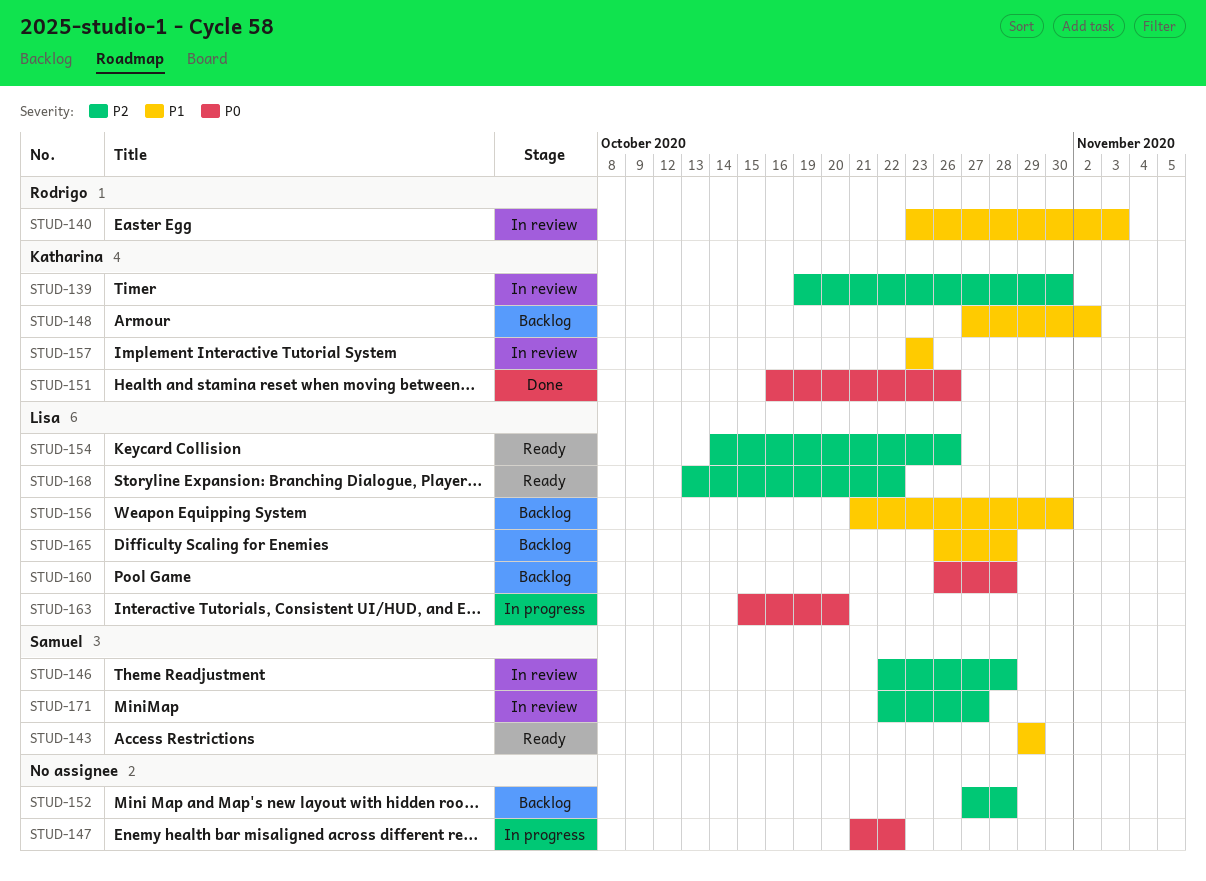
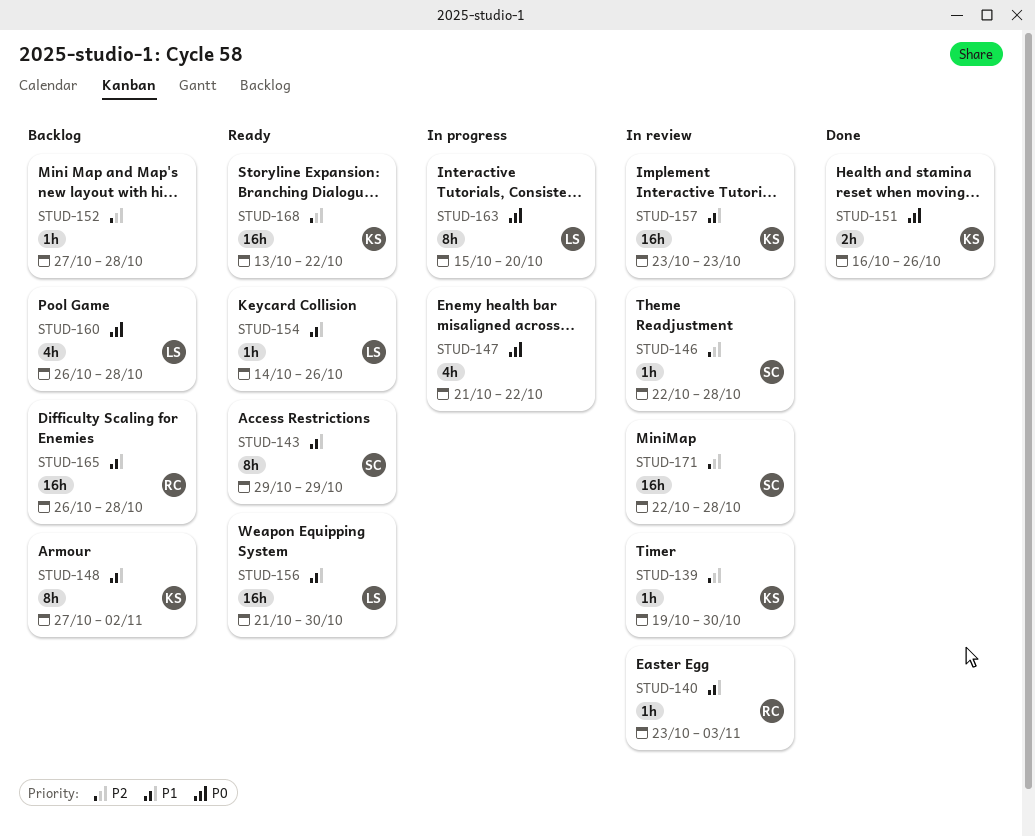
STUD-154, priority: P2 -> P1
STUD-156, status: Backlog -> Ready
STUD-165, owner: Lisa -> Rodrigo
STUD-168, owner: Lisa -> Katharina
STUD-171, due: Oct 27 -> Oct 28

